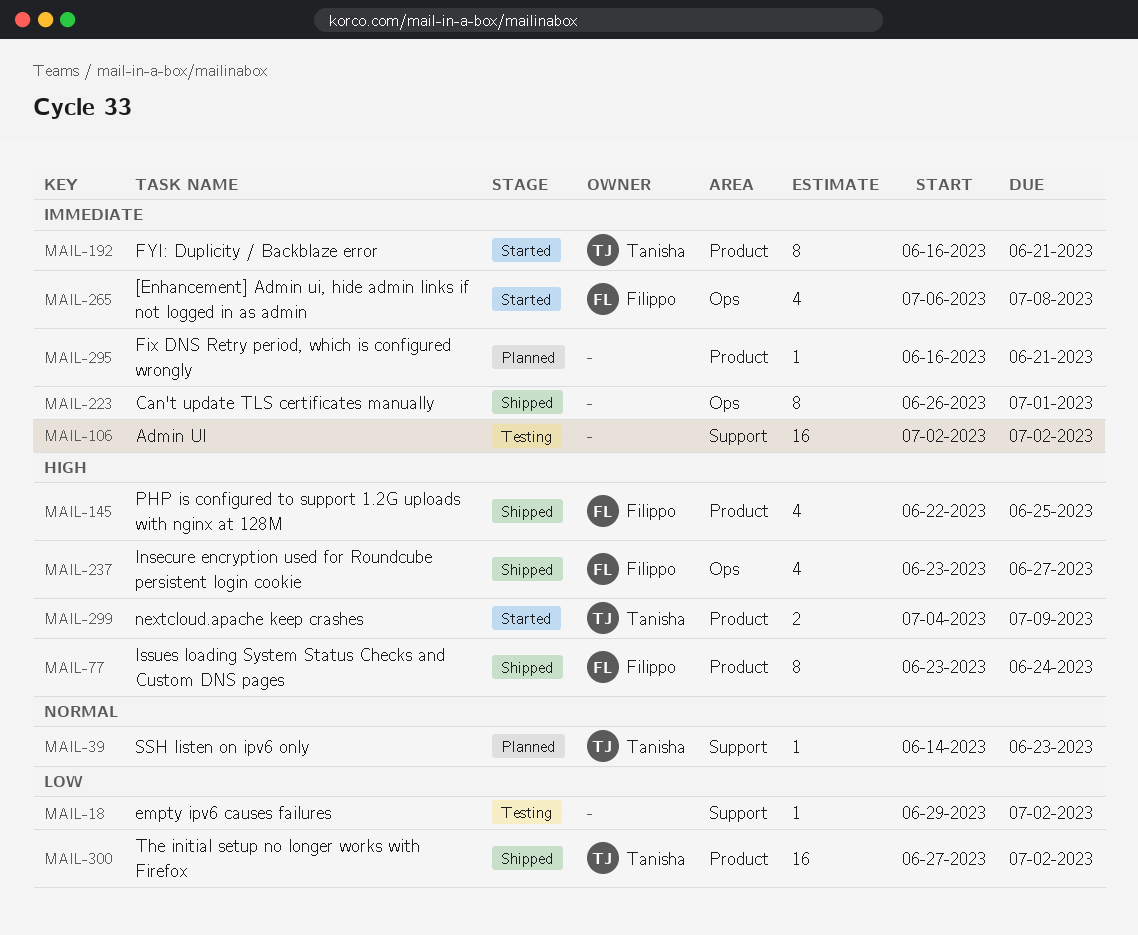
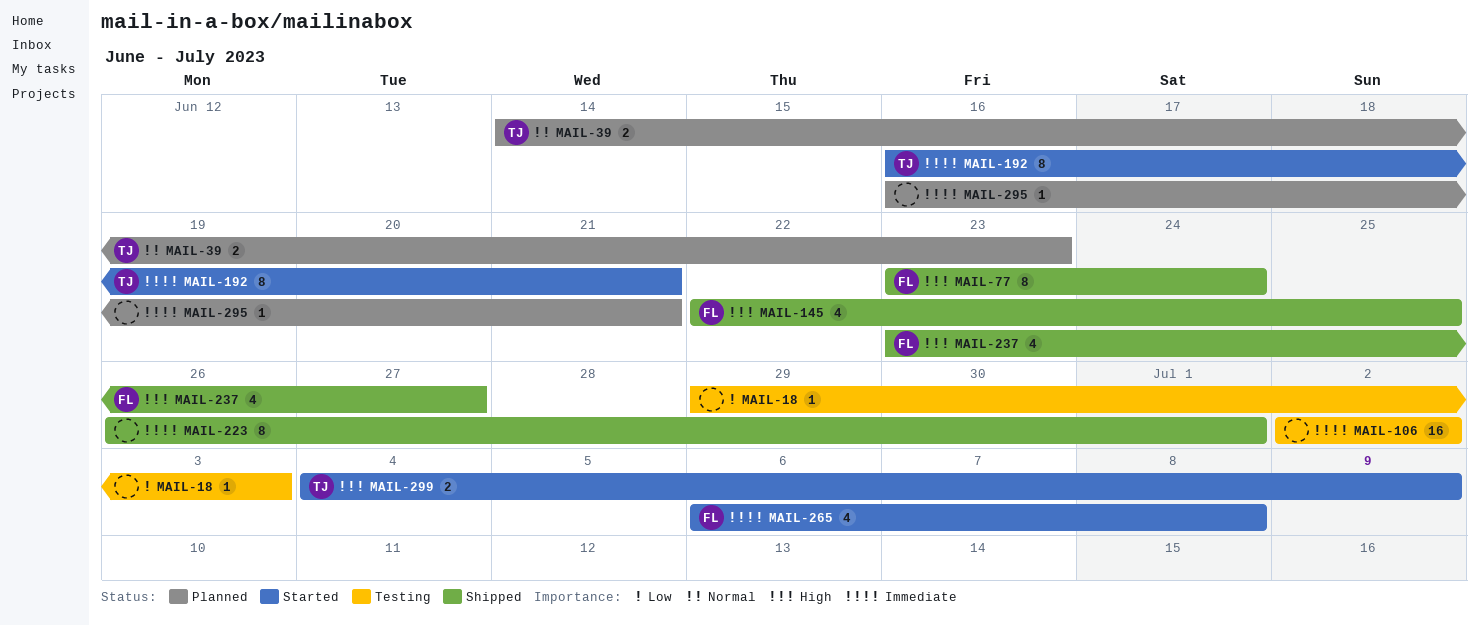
MAIL-18, due: Jul 2 -> Jul 3
MAIL-39, estimate: 1 -> 2
MAIL-300: present -> none

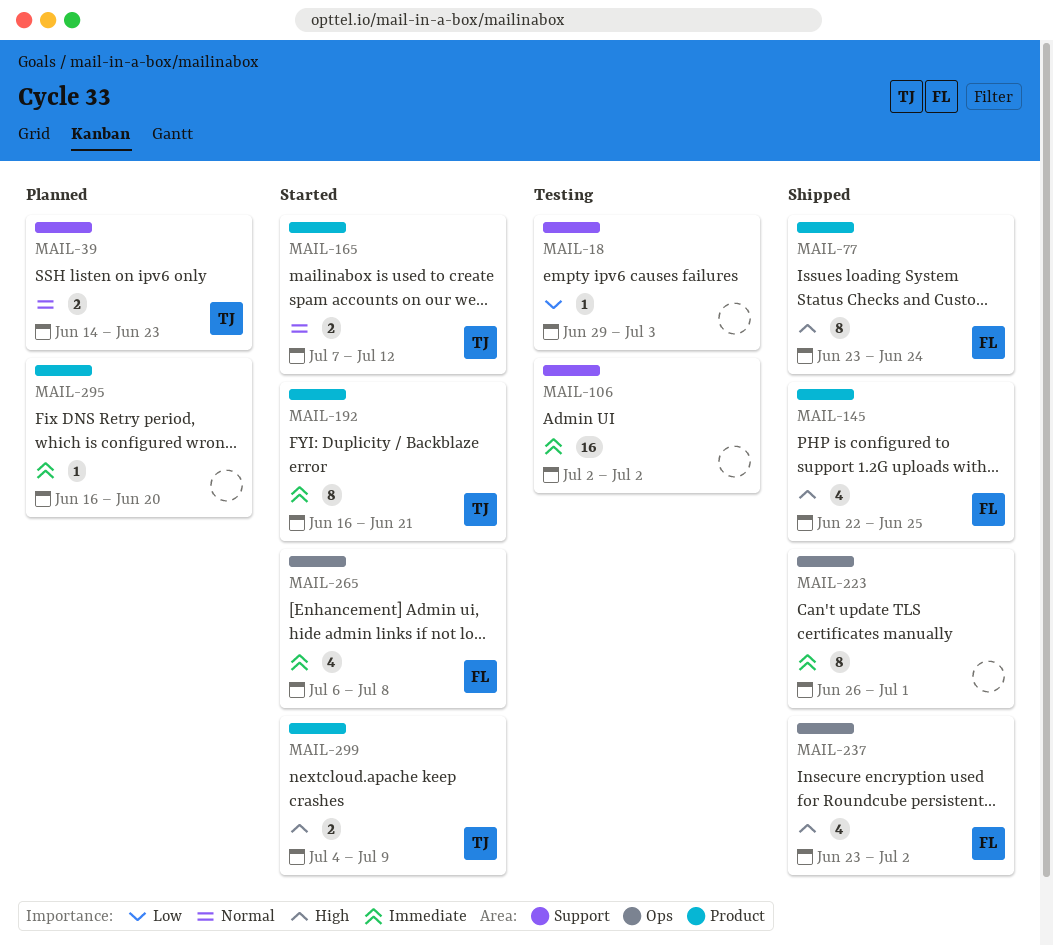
MAIL-165: none -> present
MAIL-237, due: Jun 27 -> Jul 2
MAIL-295, due: Jun 21 -> Jun 20

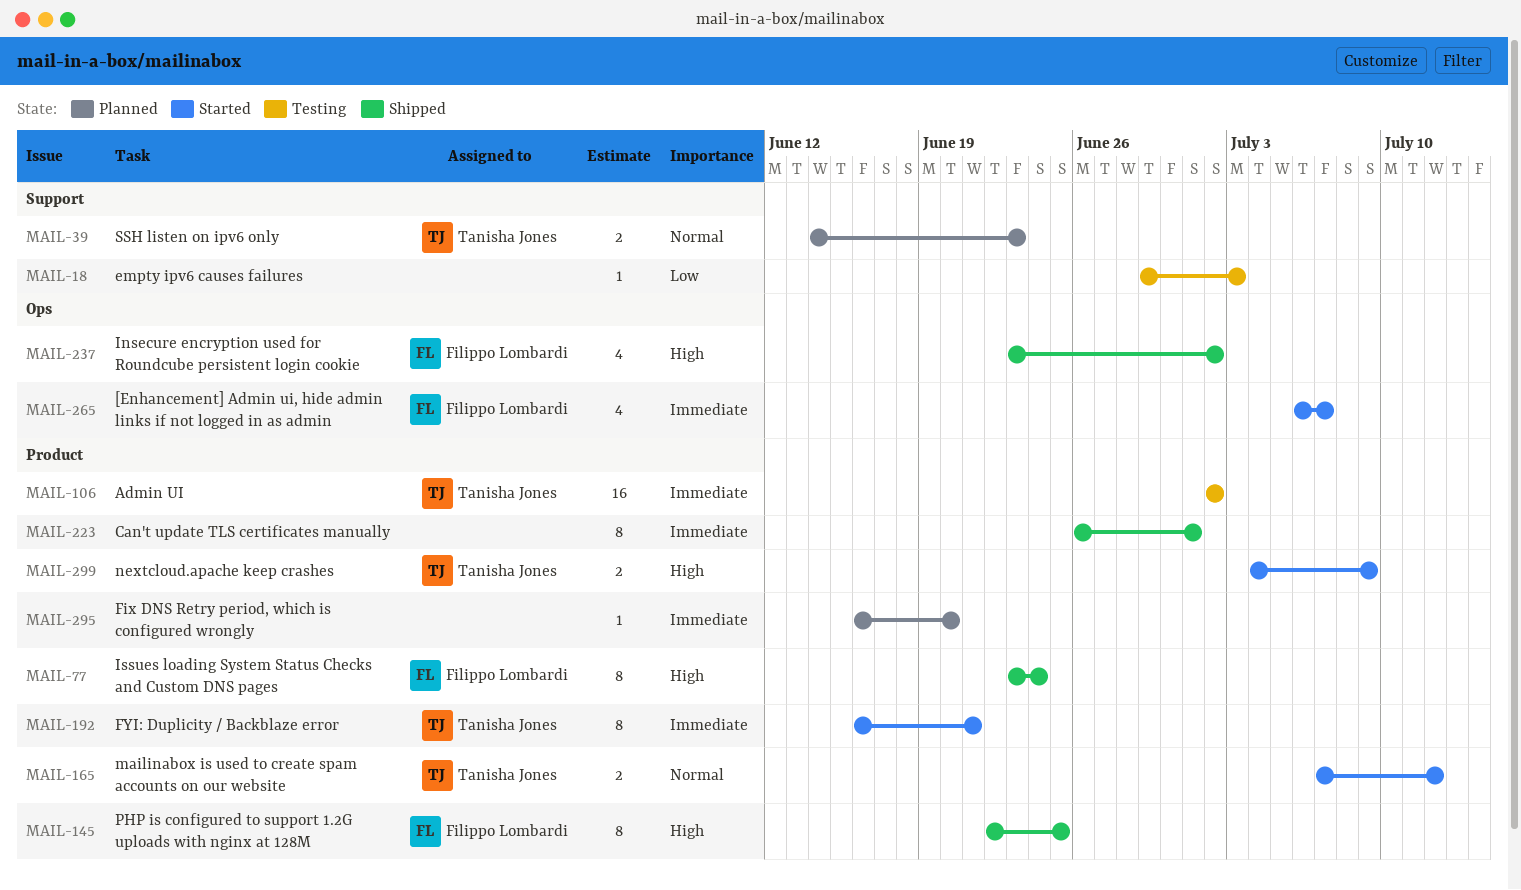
MAIL-106, owner: none -> Tanisha Jones
MAIL-106, label: Support -> Product
MAIL-145, estimate: 4 -> 8
MAIL-223, label: Ops -> Product
MAIL-265, due: Jul 8 -> Jul 7

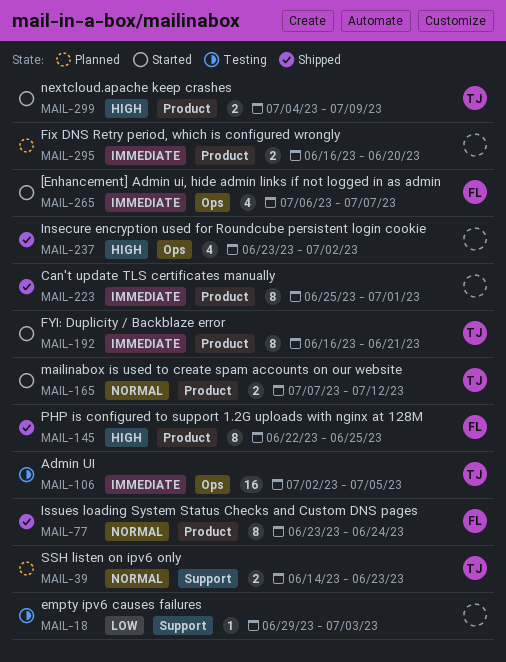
MAIL-77, priority: High -> Normal
MAIL-106, label: Product -> Ops
MAIL-106, due: Jul 2 -> Jul 5
MAIL-223, start: Jun 26 -> Jun 25
MAIL-237, owner: Filippo Lombardi -> none
MAIL-295, estimate: 1 -> 2

